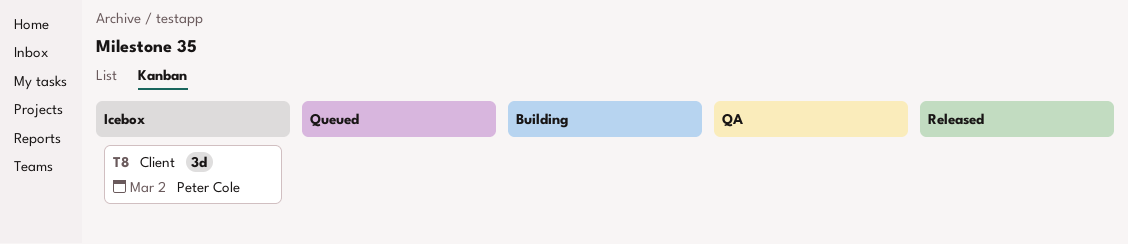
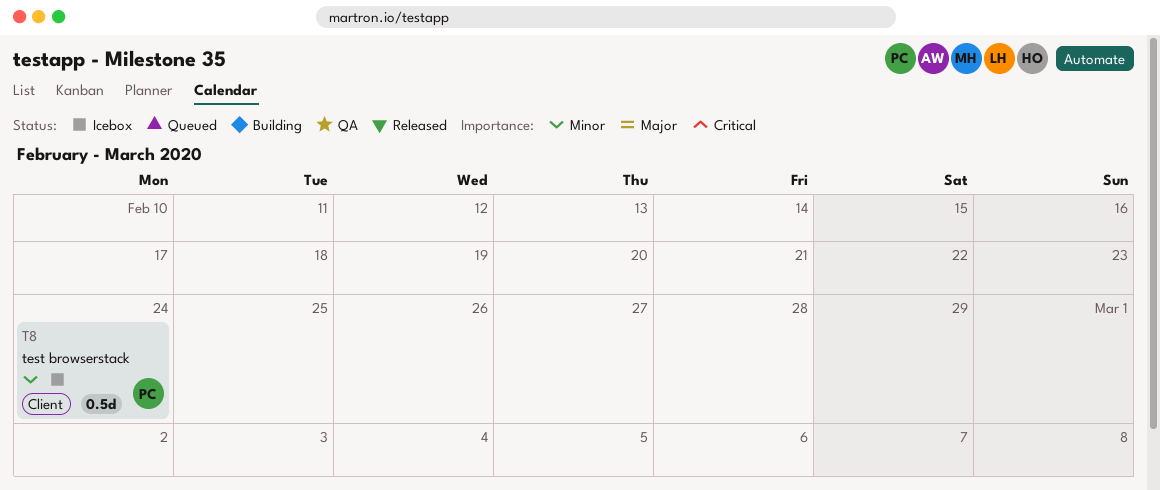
T8, estimate: 3d -> 0.5d
T8, due: Mar 2 -> Feb 24

